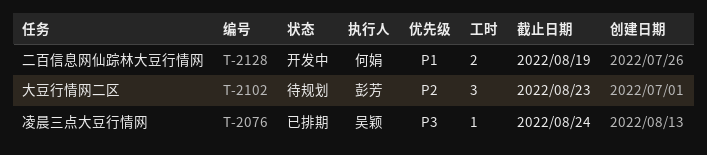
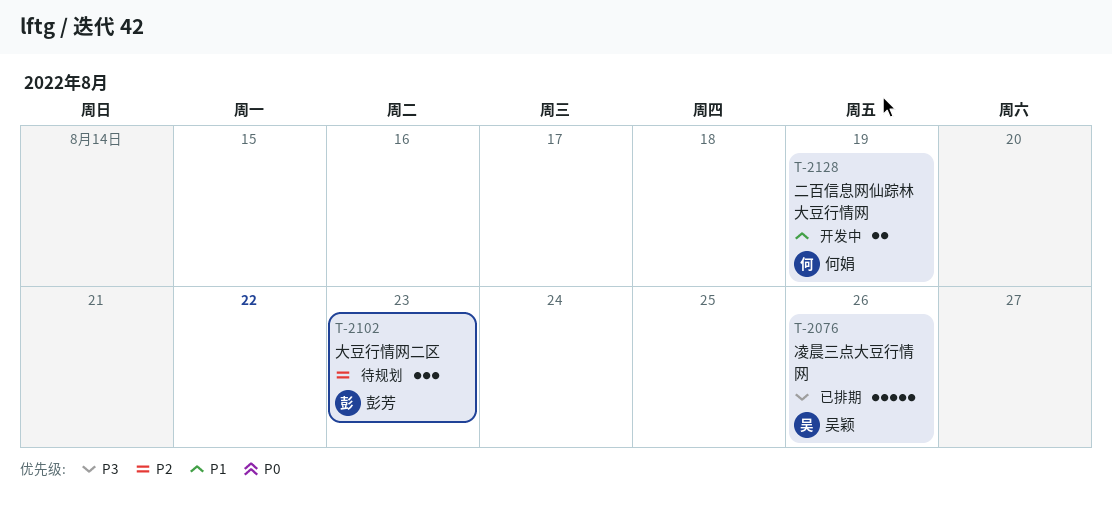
T-2076, estimate: 1 -> 5
T-2076, due: Aug 24 -> Aug 26

